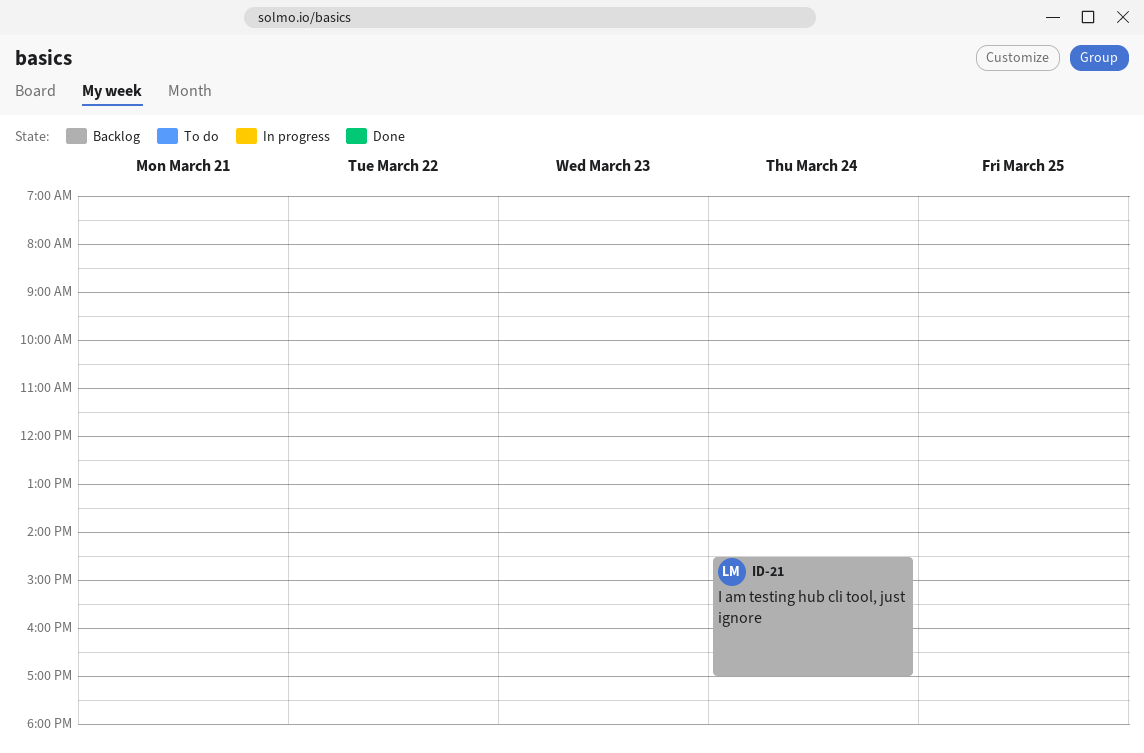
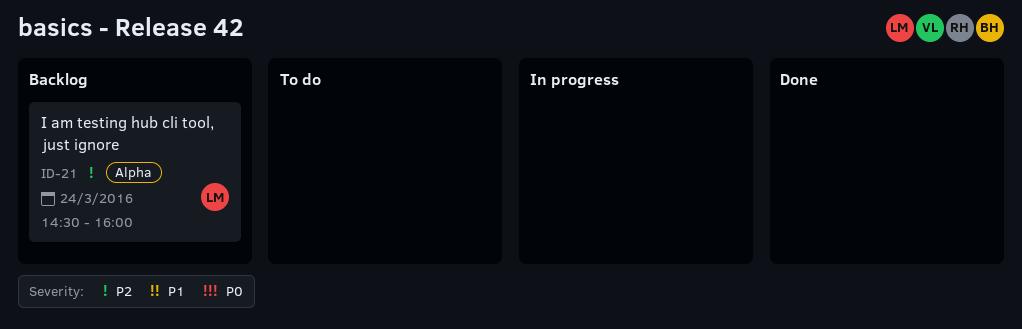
ID-21, ends: 17:00 -> 16:00

